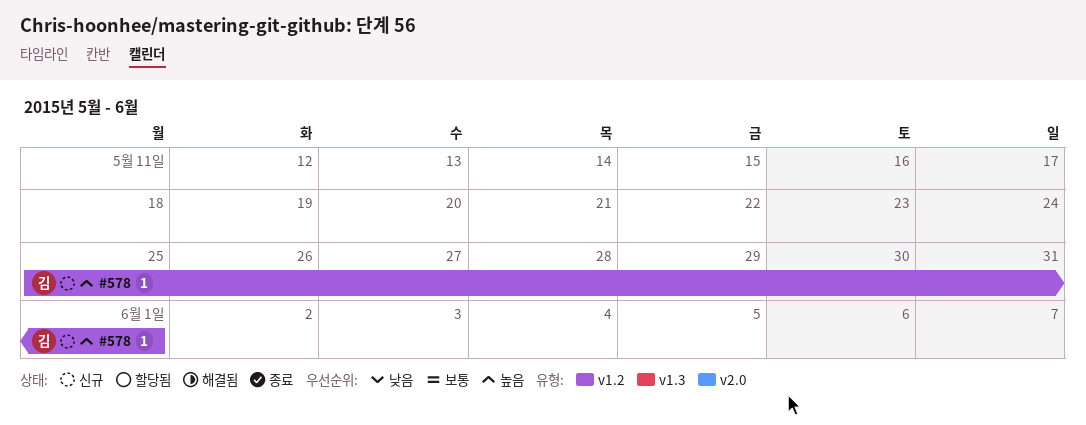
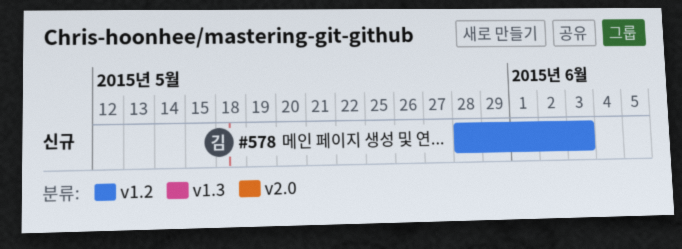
#578, start: May 25 -> May 28
#578, due: Jun 1 -> Jun 3

